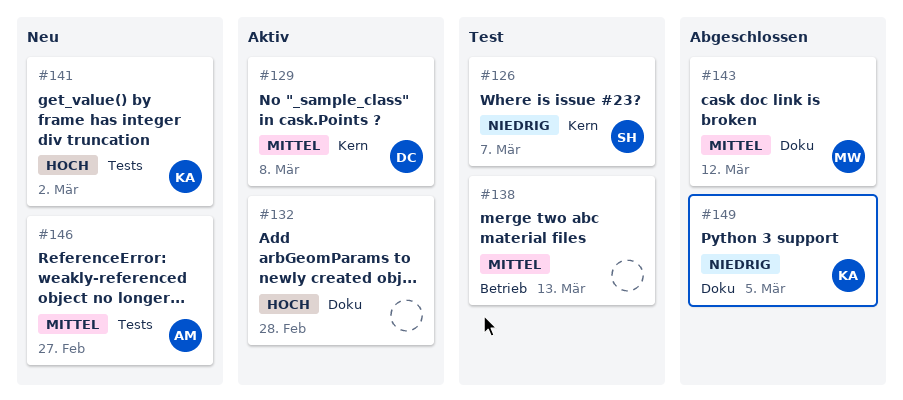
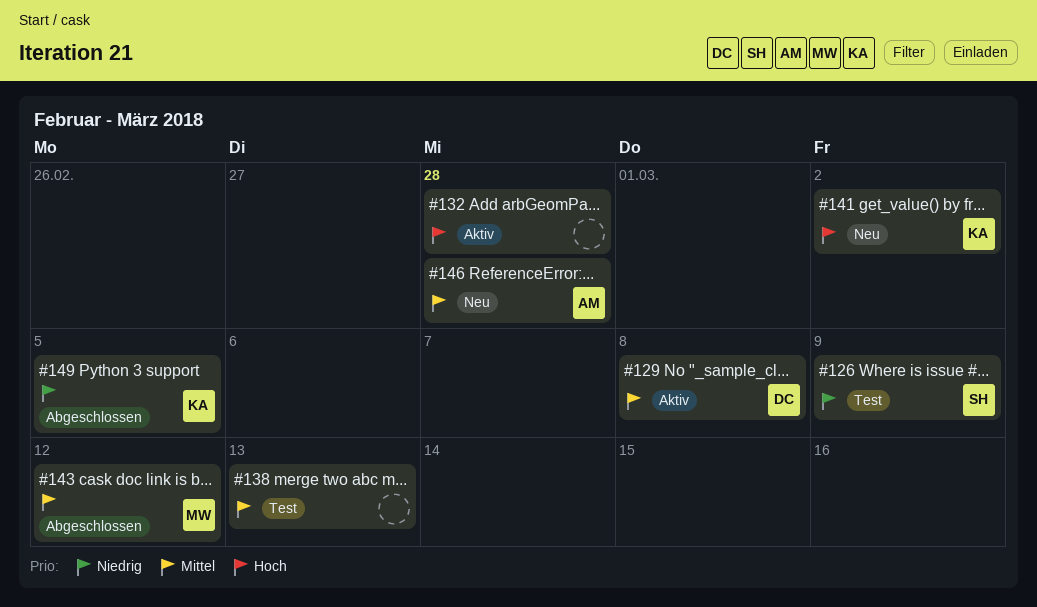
#126, due: Mar 7 -> Mar 9
#146, due: Feb 27 -> Feb 28

